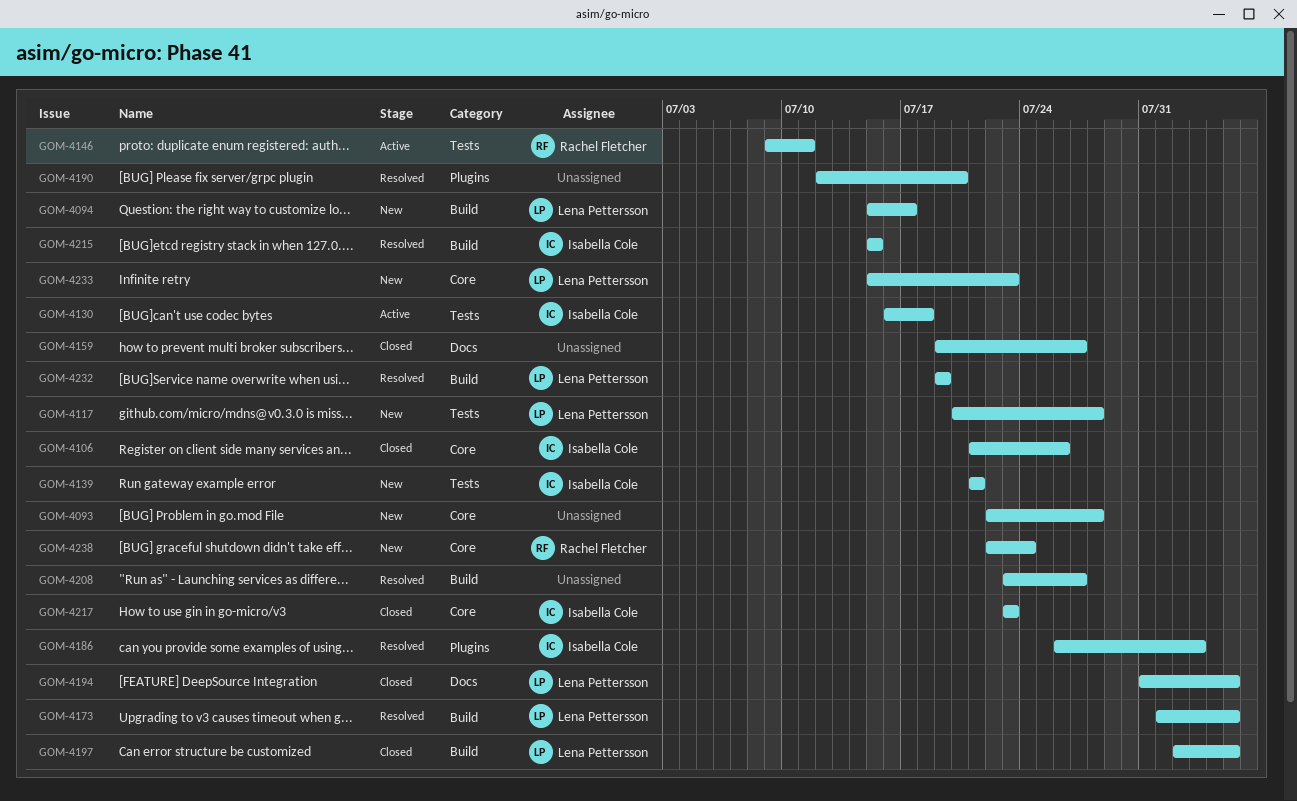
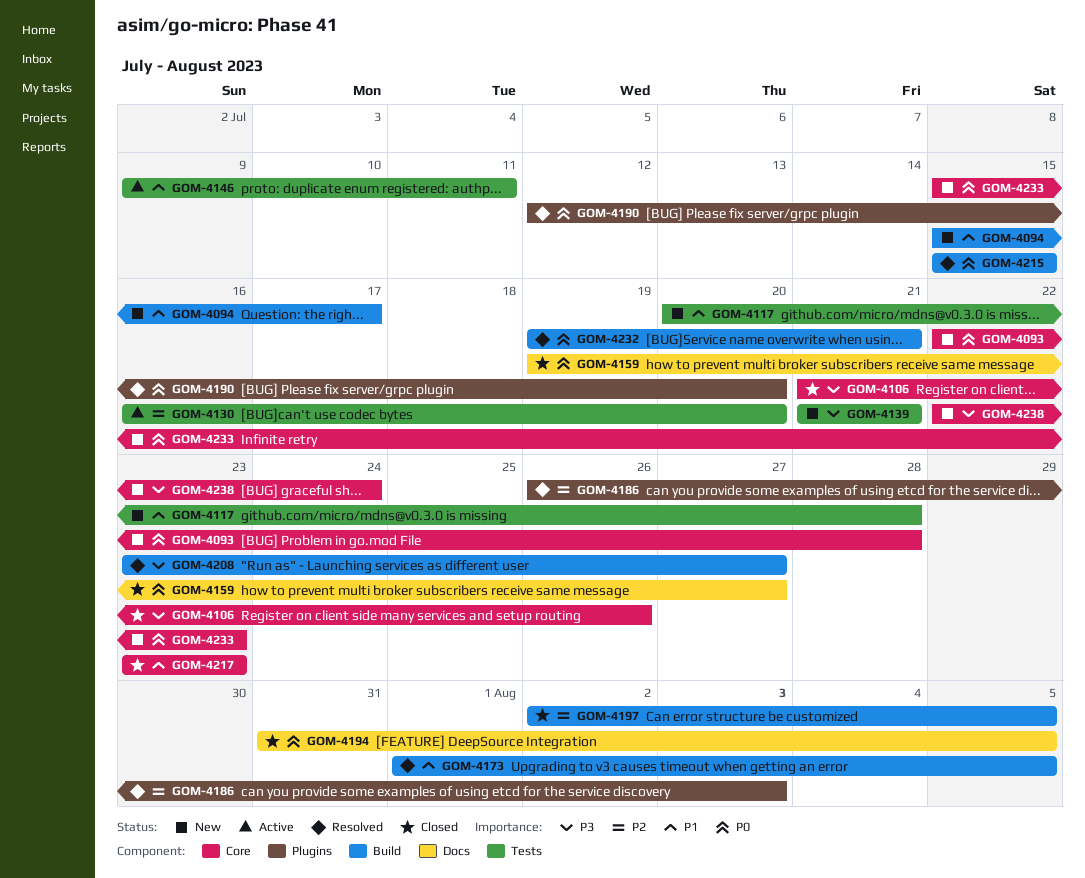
GOM-4130, due: Jul 18 -> Jul 20
GOM-4232, due: Jul 19 -> Jul 21

